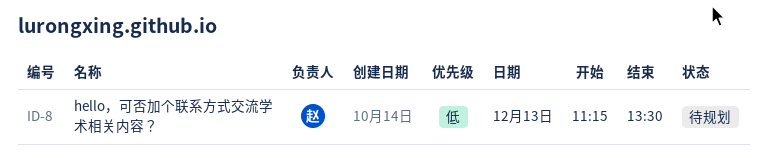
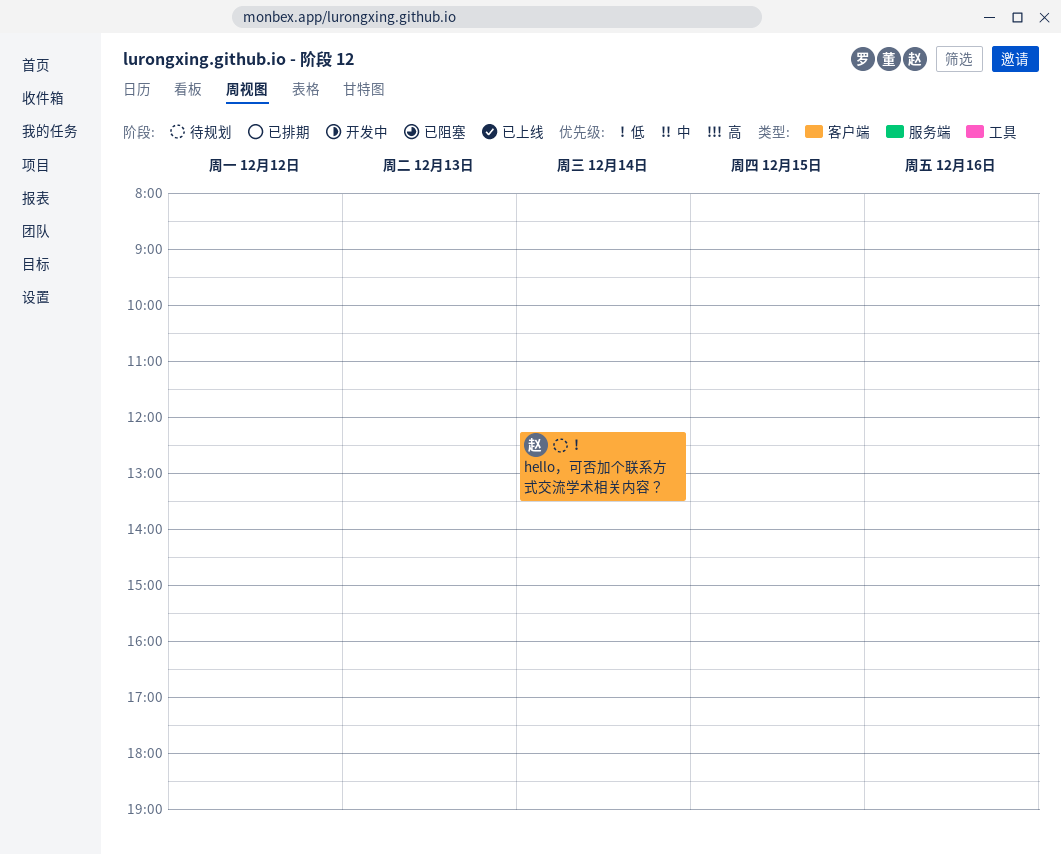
hello，可否加个联系方式交流学术相关内容？, day: Dec 13 -> Dec 14
hello，可否加个联系方式交流学术相关内容？, begins: 11:15 -> 12:15

